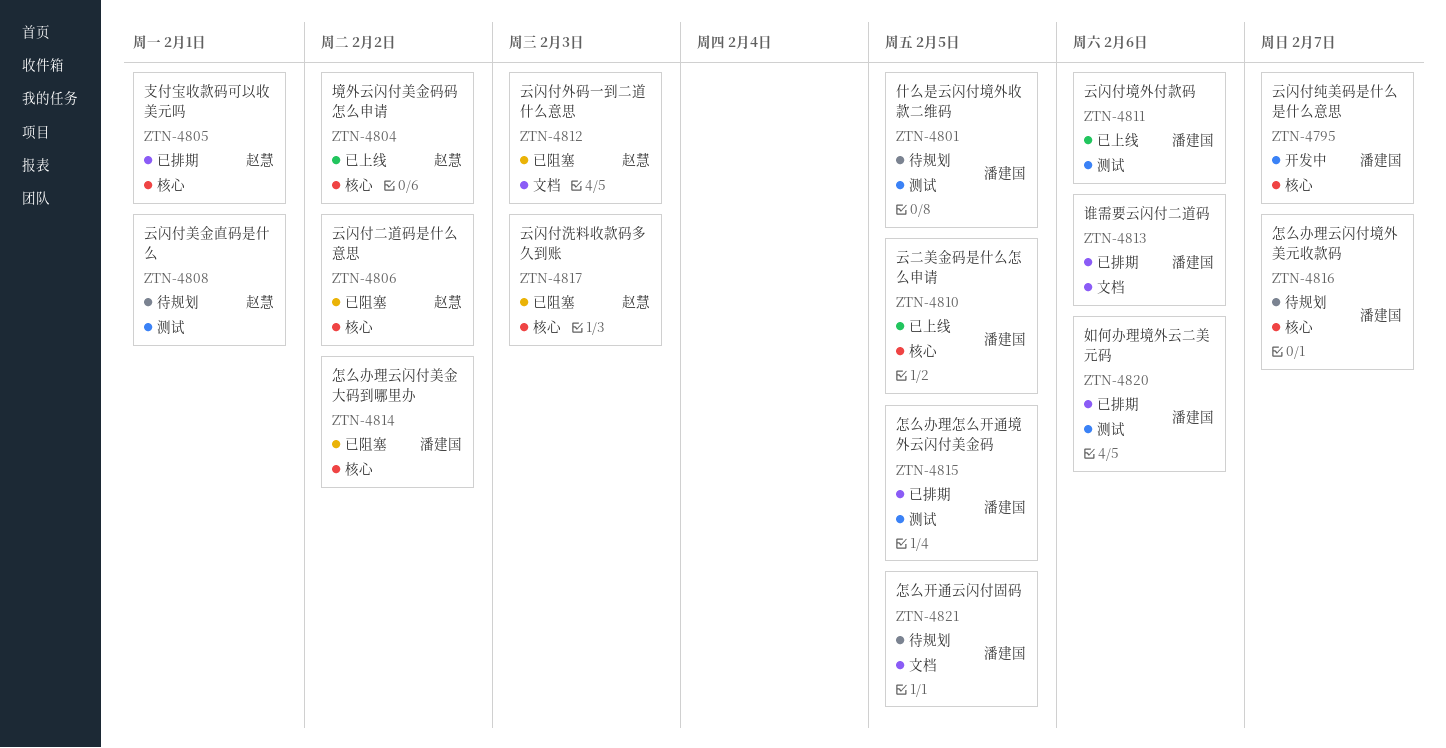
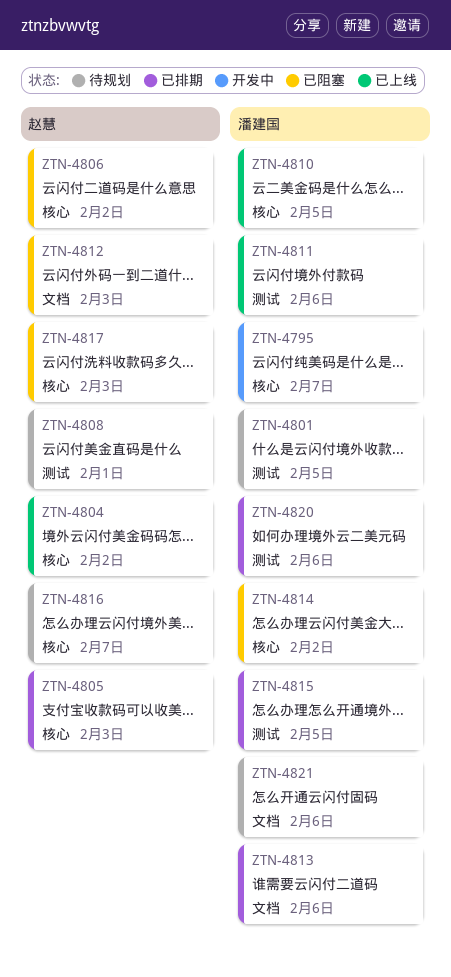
ZTN-4805, due: Feb 1 -> Feb 3
ZTN-4816, owner: 潘建国 -> 赵慧
ZTN-4821, due: Feb 5 -> Feb 6

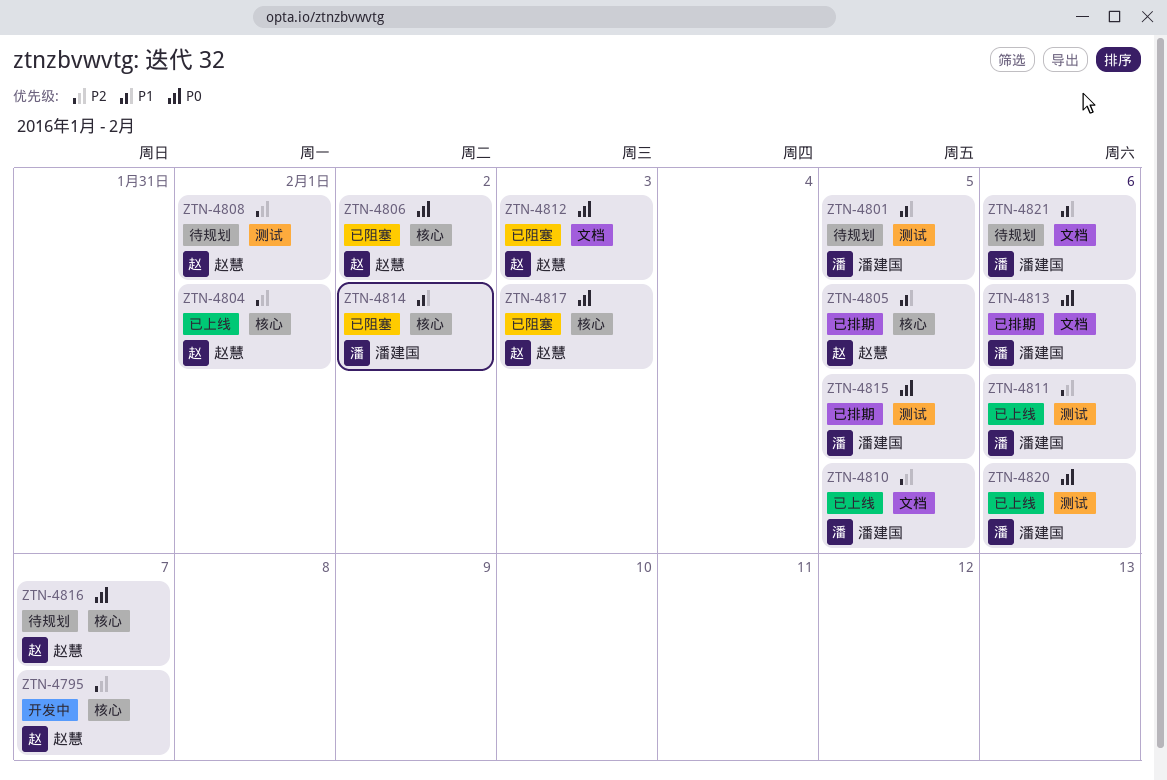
ZTN-4795, owner: 潘建国 -> 赵慧
ZTN-4804, due: Feb 2 -> Feb 1
ZTN-4805, due: Feb 3 -> Feb 5
ZTN-4810, label: 核心 -> 文档
ZTN-4820, status: 已排期 -> 已上线

